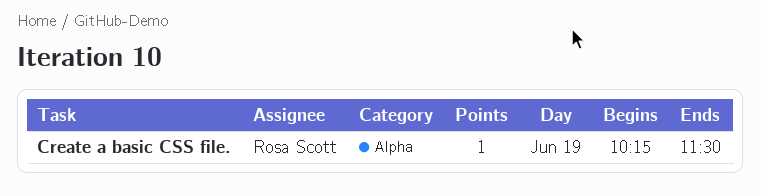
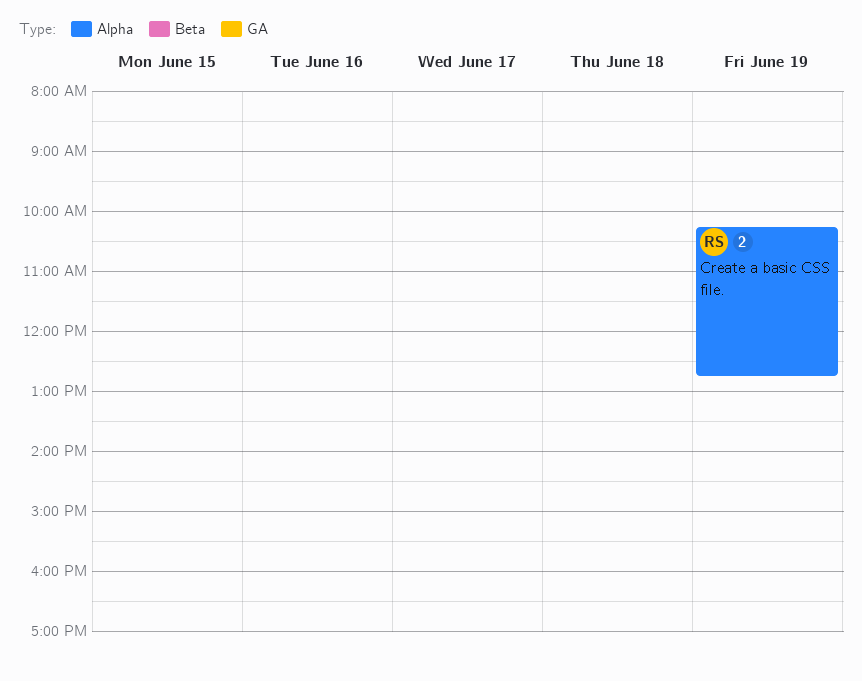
Create a basic CSS file., estimate: 1 -> 2
Create a basic CSS file., ends: 11:30 -> 12:45

